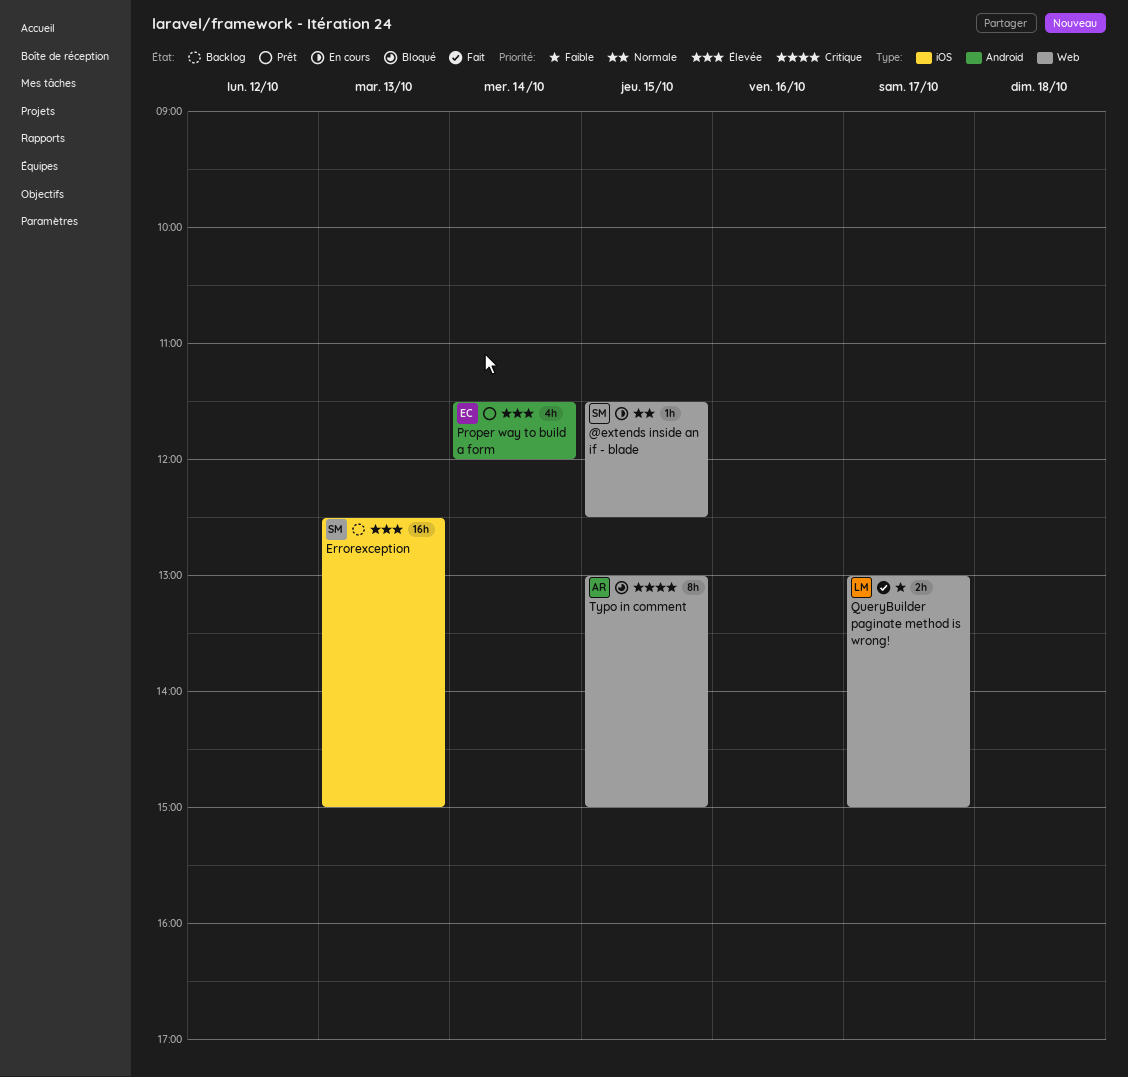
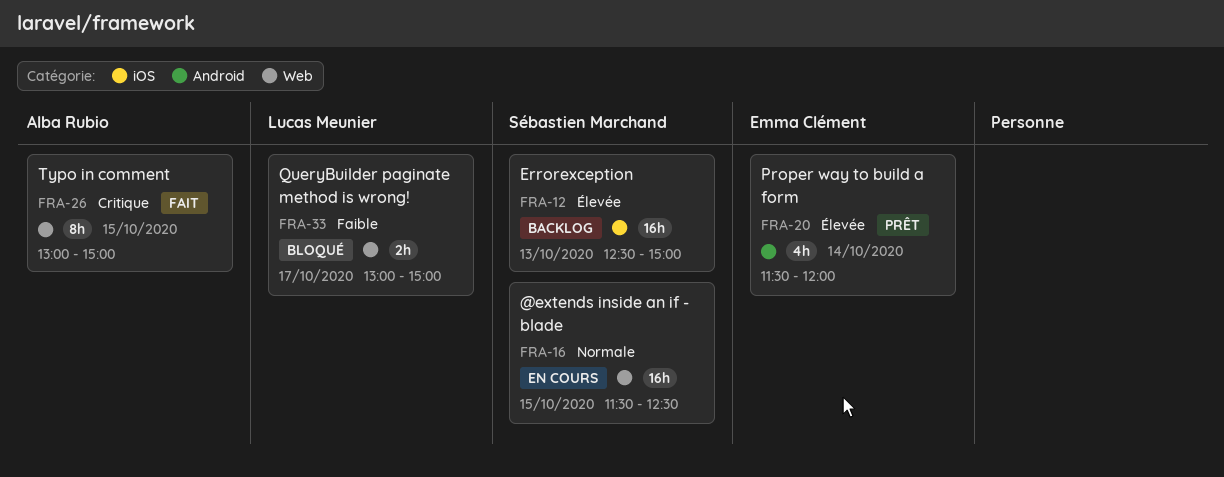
@extends inside an if - blade, estimate: 1h -> 16h
QueryBuilder paginate method is wrong!, status: Fait -> Bloqué
Typo in comment, status: Bloqué -> Fait

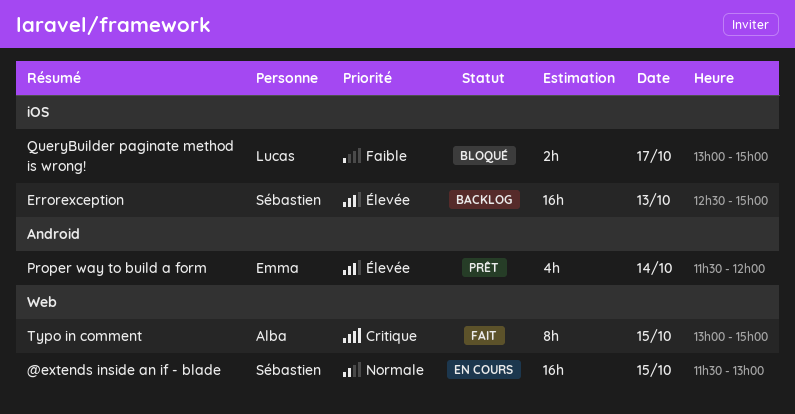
@extends inside an if - blade, ends: 12:30 -> 13:00
QueryBuilder paginate method is wrong!, label: Web -> iOS

